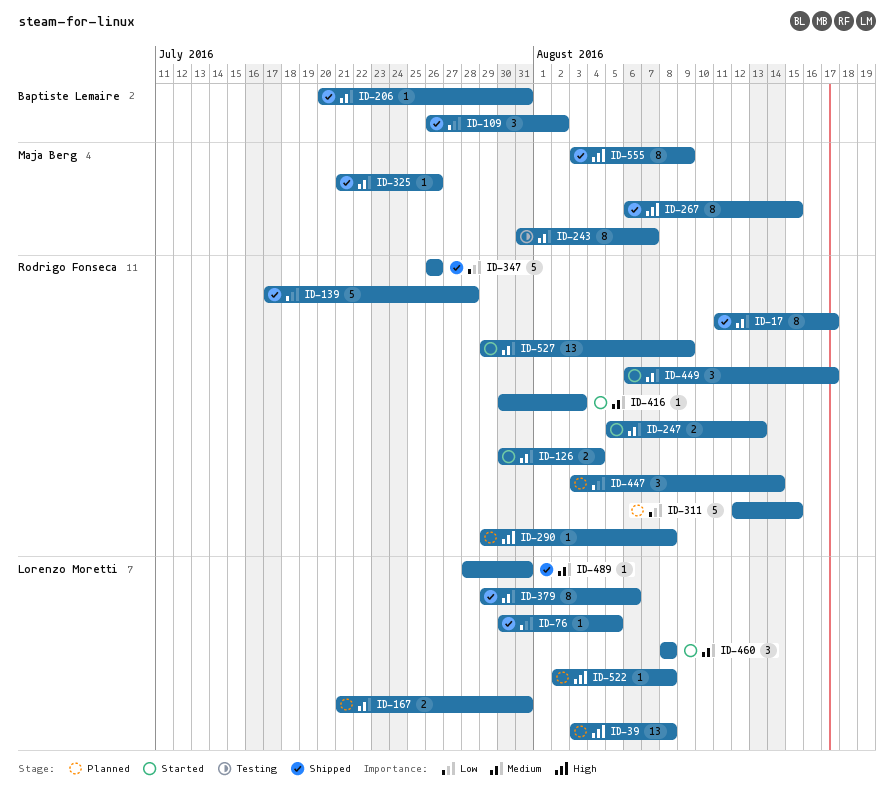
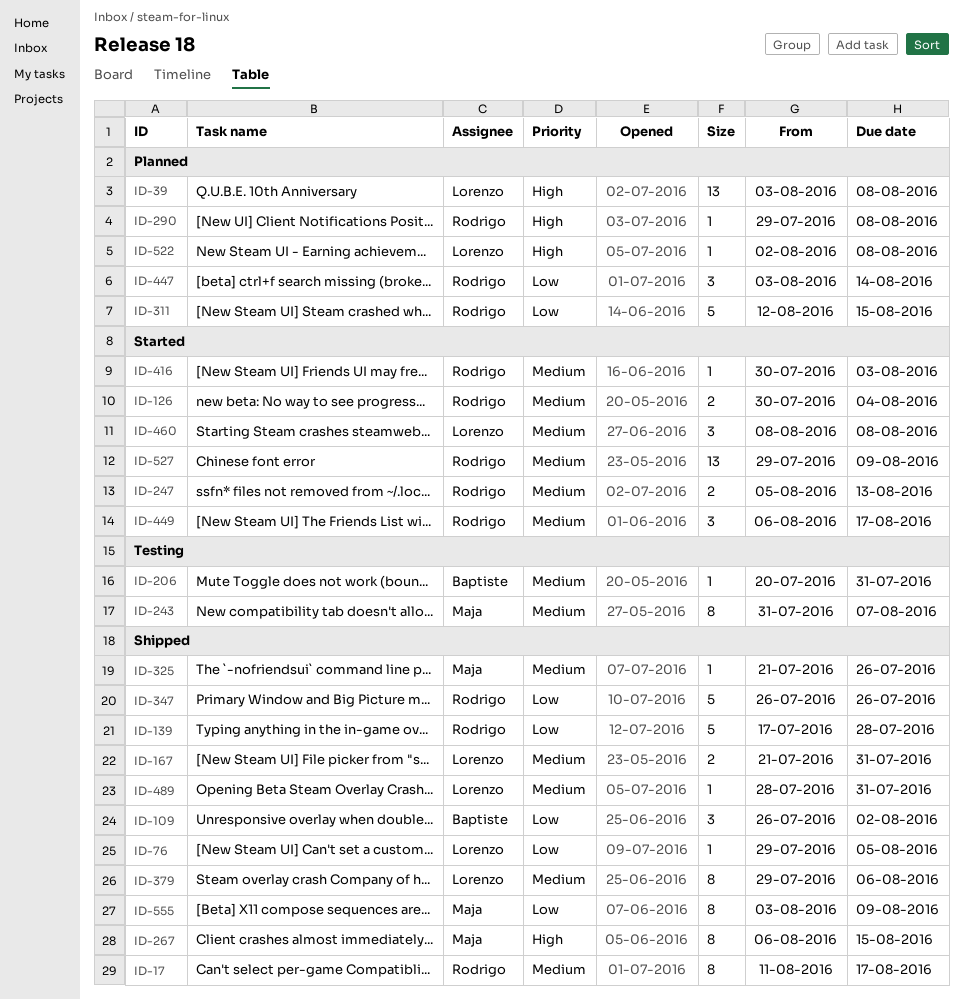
ID-76, start: Jul 30 -> Jul 29
ID-167, status: Planned -> Shipped
ID-206, status: Shipped -> Testing
ID-555, priority: High -> Low

